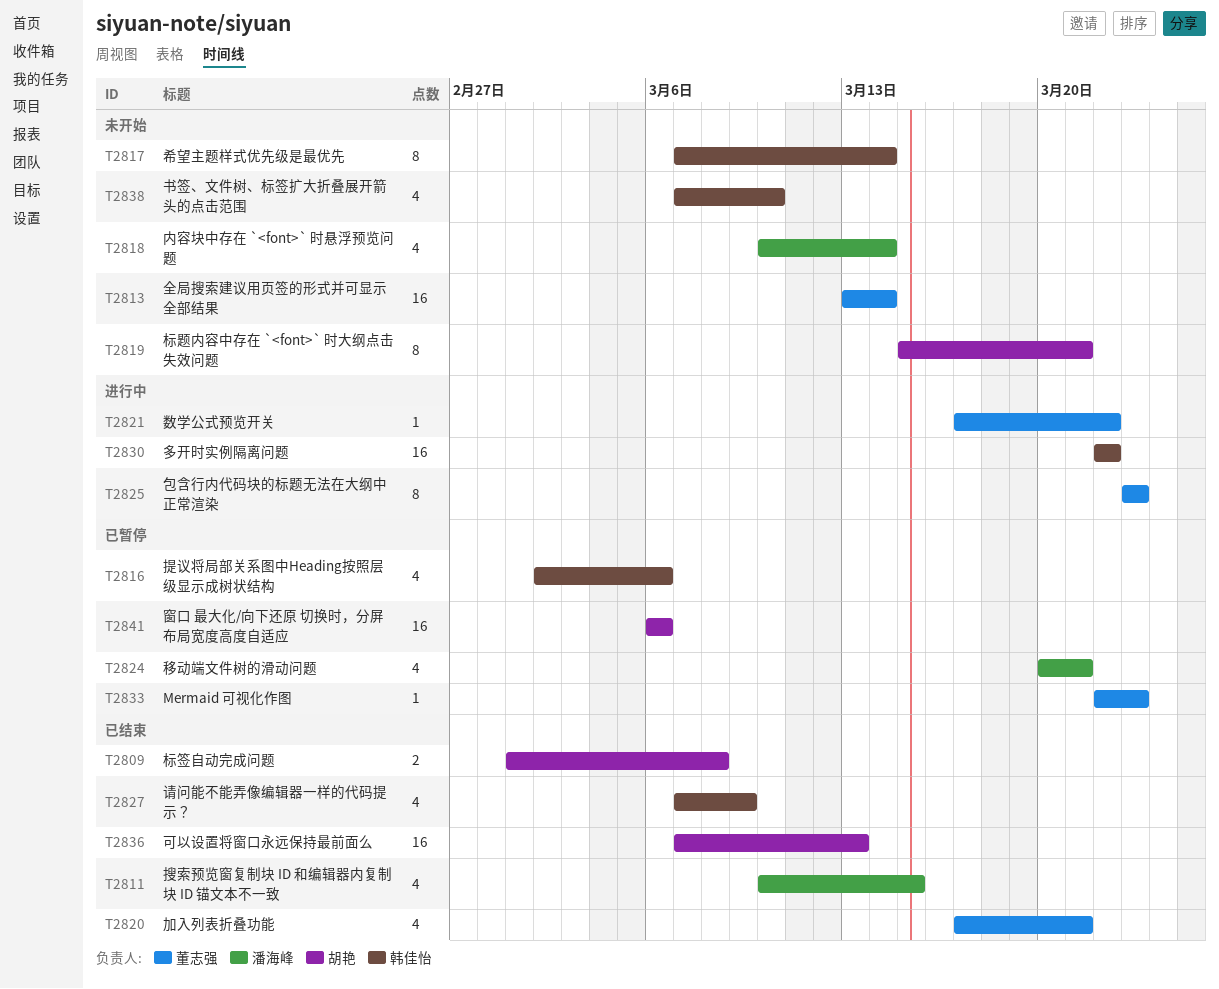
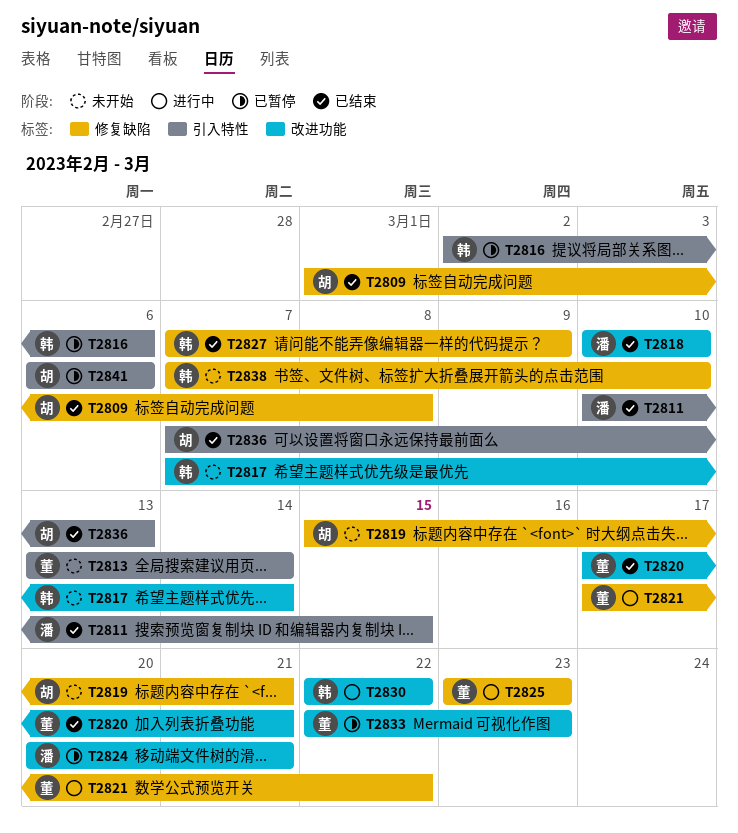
T2818, status: 未开始 -> 已结束
T2818, due: Mar 14 -> Mar 10

